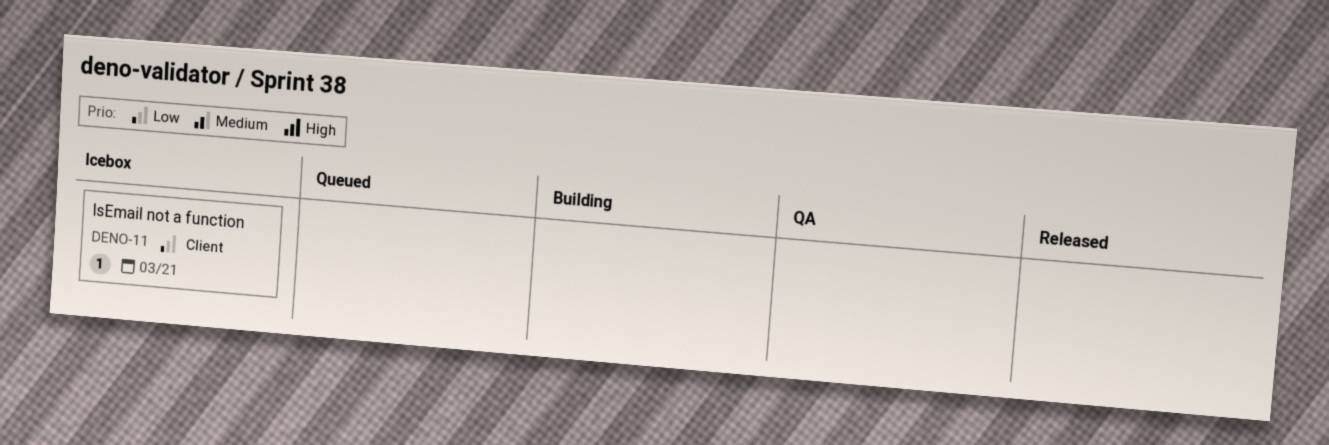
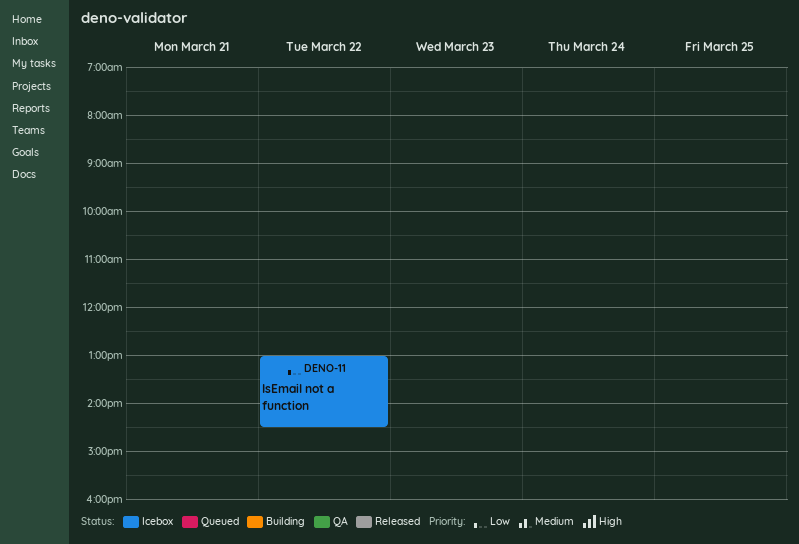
DENO-11, day: Mar 21 -> Mar 22

